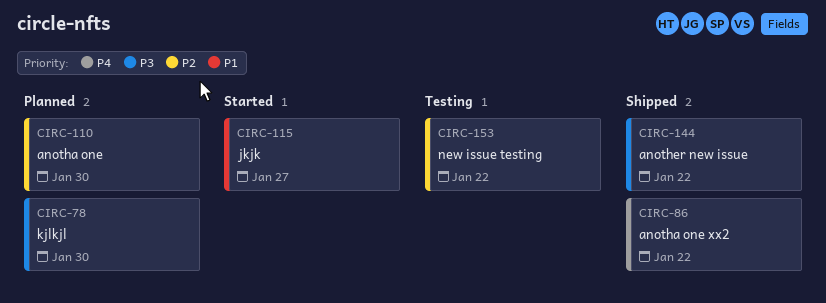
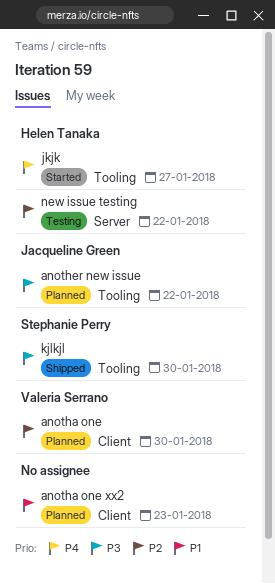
anotha one xx2, status: Shipped -> Planned
anotha one xx2, priority: P4 -> P1
anotha one xx2, due: Jan 22 -> Jan 23
another new issue, status: Shipped -> Planned
jkjk, priority: P1 -> P4
kjlkjl, status: Planned -> Shipped

